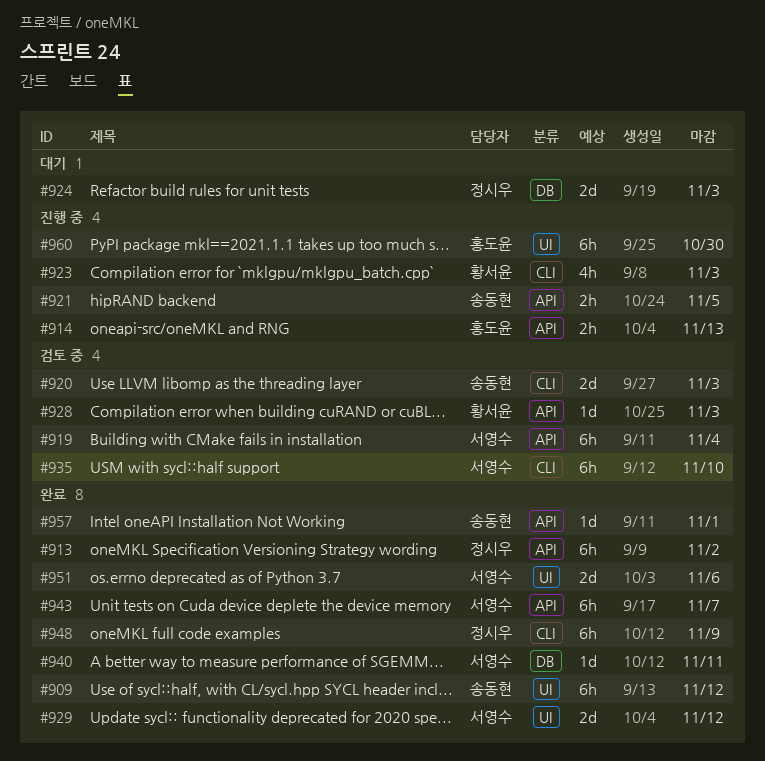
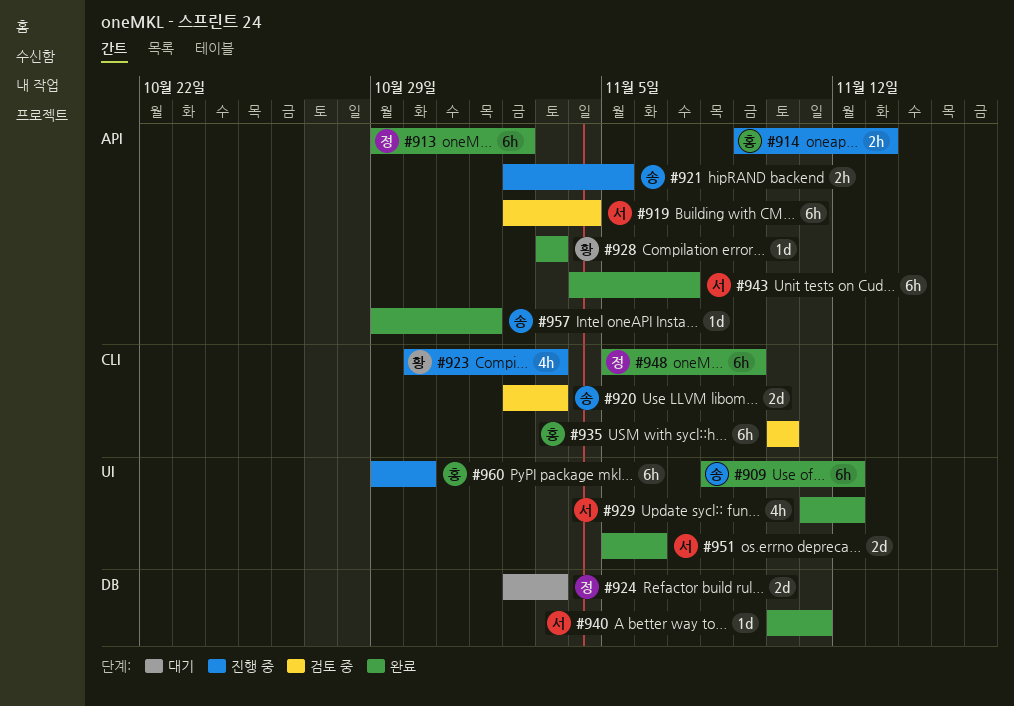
#928, status: 검토 중 -> 완료
#929, estimate: 2d -> 4h
#935, owner: 서영수 -> 홍도윤

